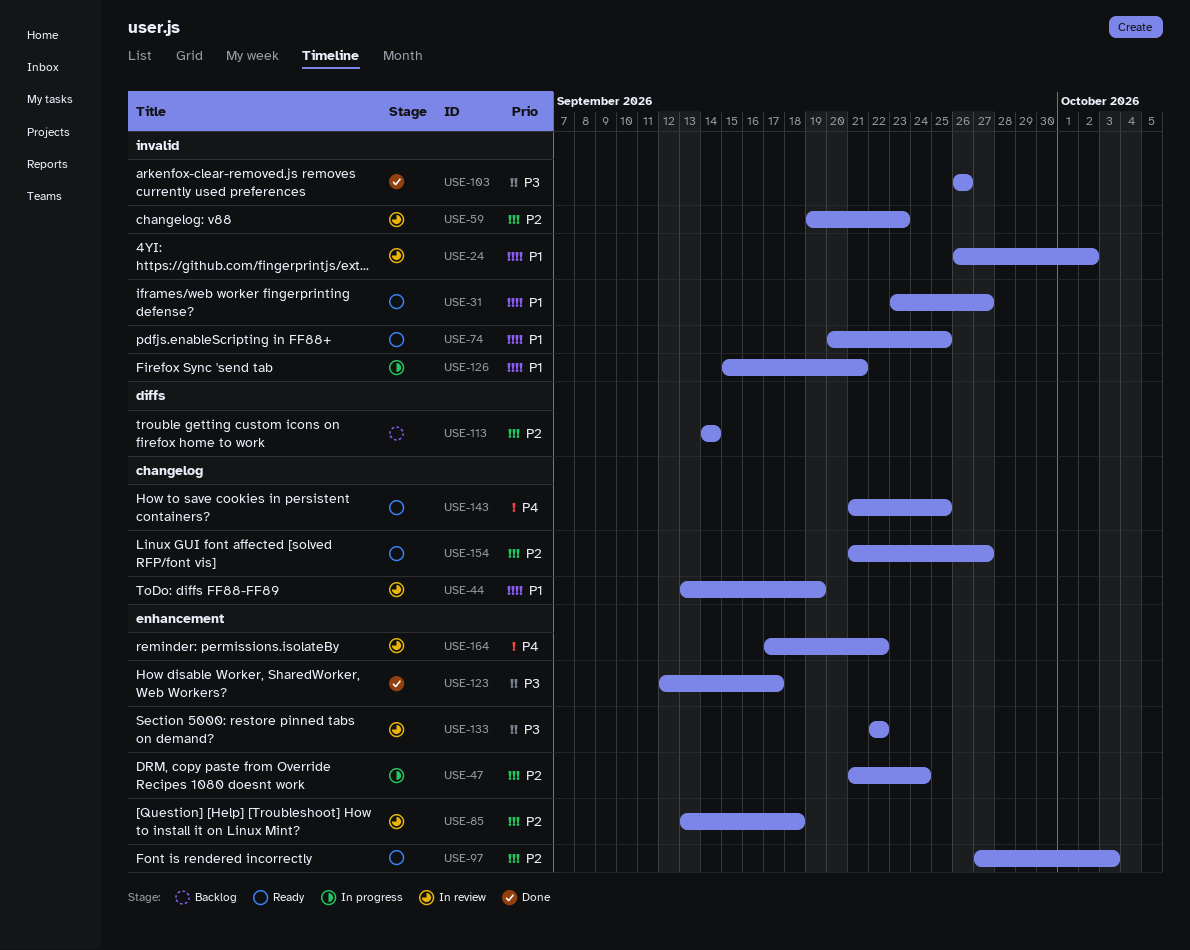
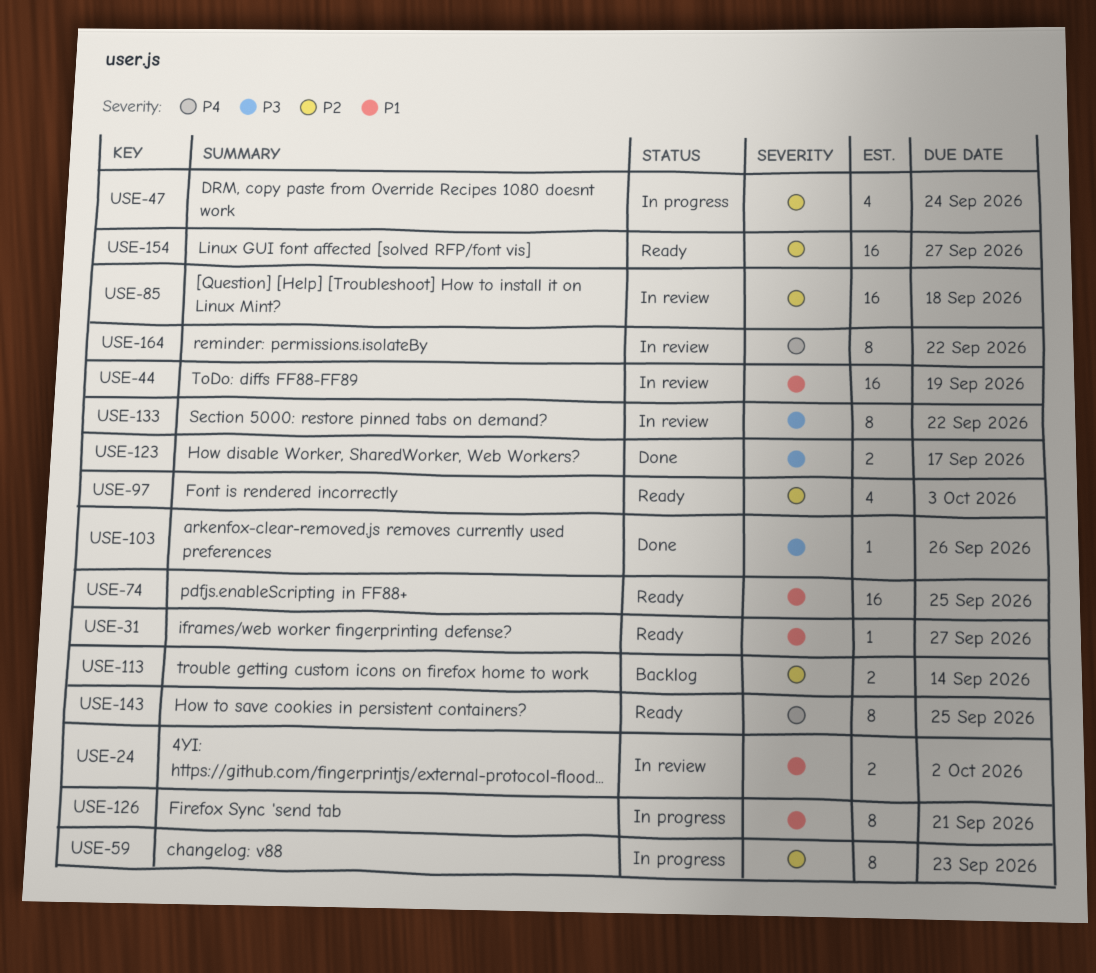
USE-59, status: In review -> In progress

